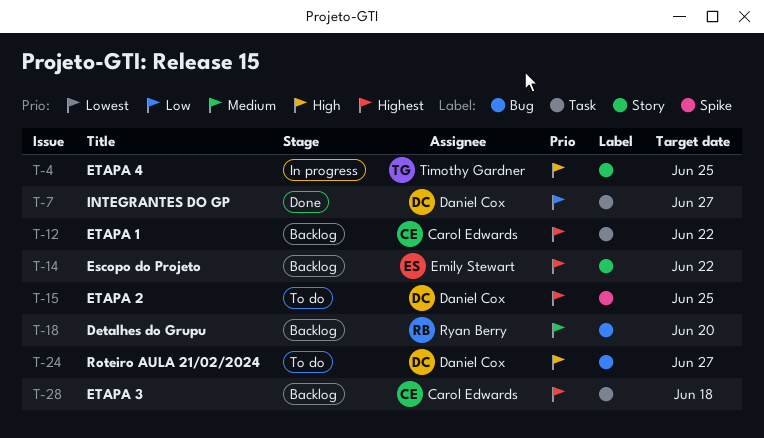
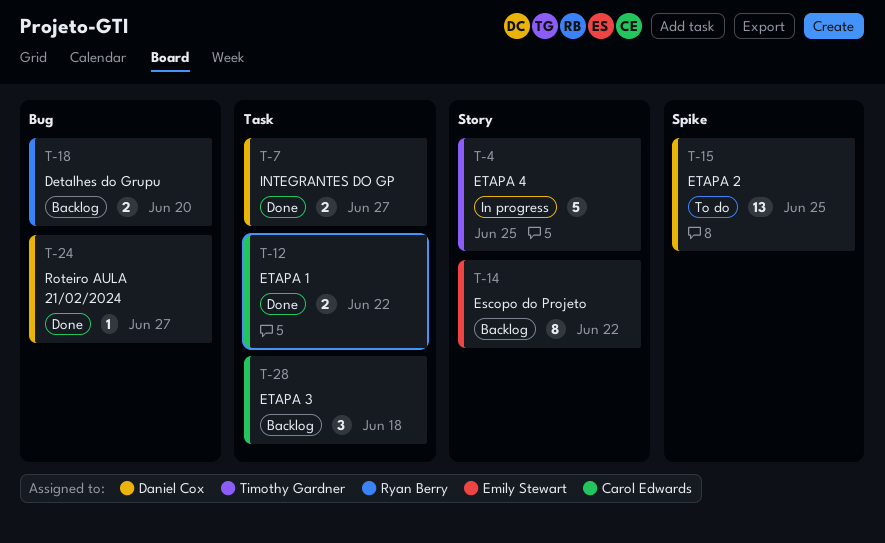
T-12, status: Backlog -> Done
T-24, status: To do -> Done

